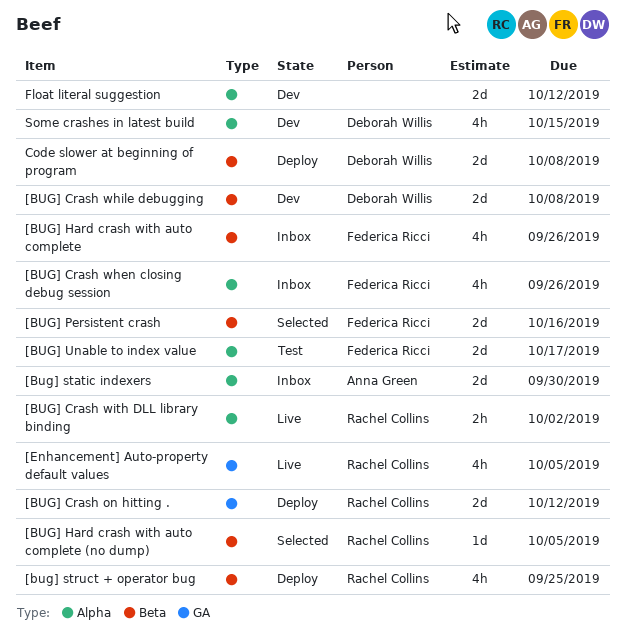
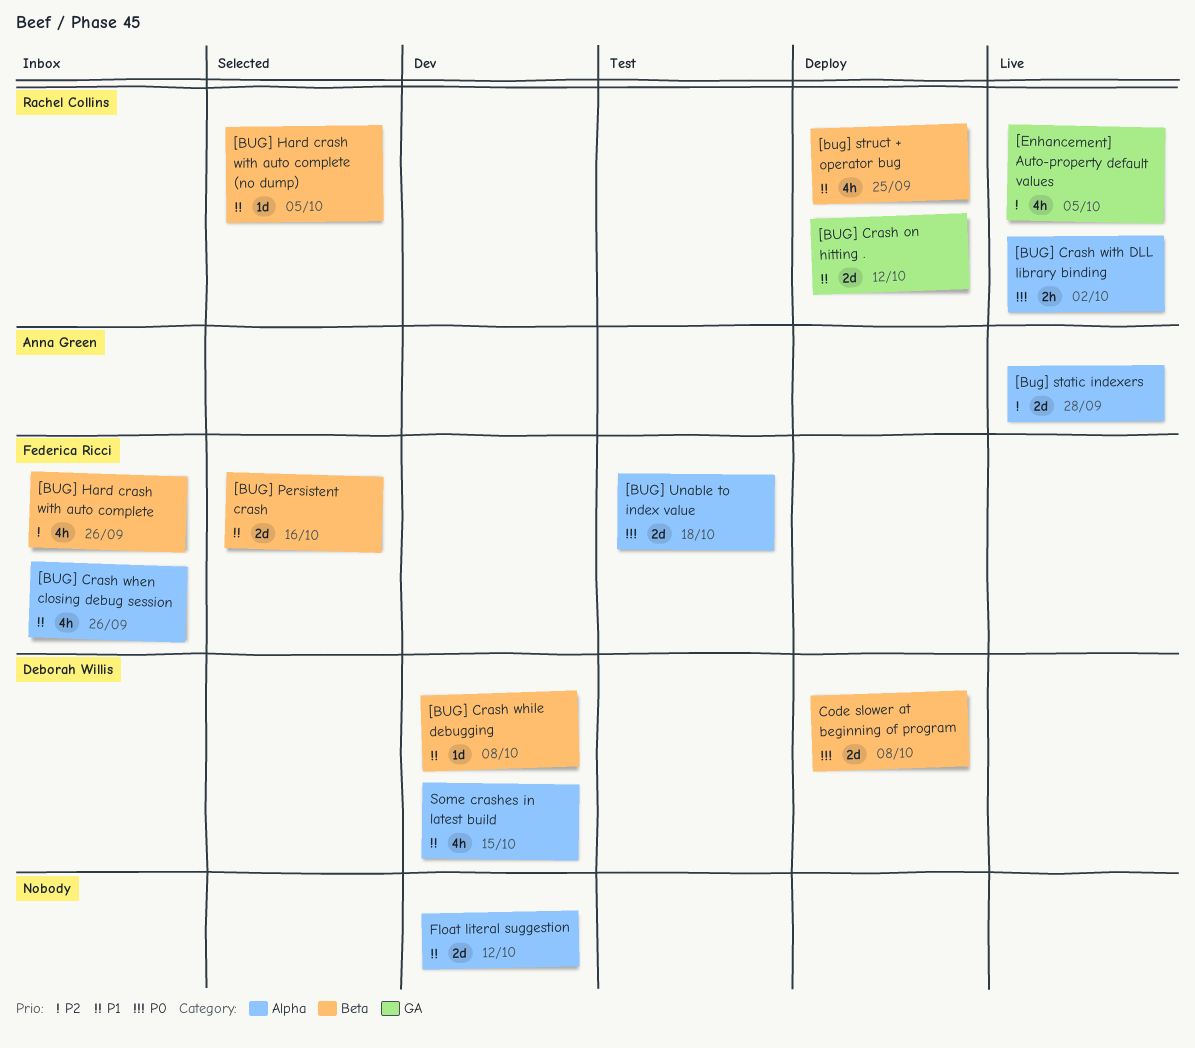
[BUG] Crash while debugging, estimate: 2d -> 1d
[Bug] static indexers, status: Inbox -> Live
[Bug] static indexers, due: Sep 30 -> Sep 28
[BUG] Unable to index value, due: Oct 17 -> Oct 18

